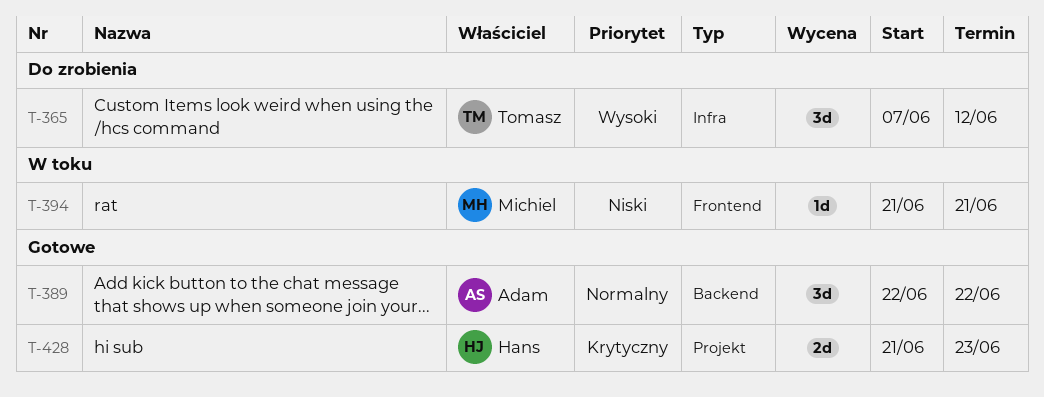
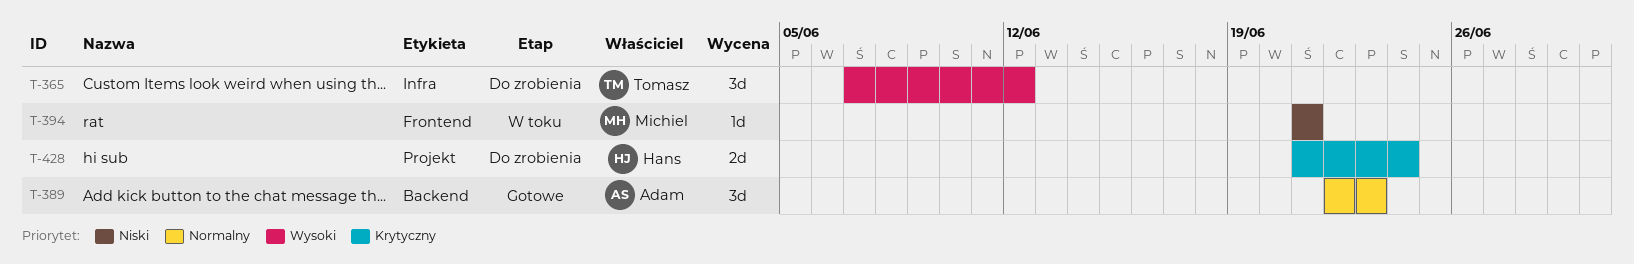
T-389, due: Jun 22 -> Jun 23
T-428, status: Gotowe -> Do zrobienia
T-428, due: Jun 23 -> Jun 24

